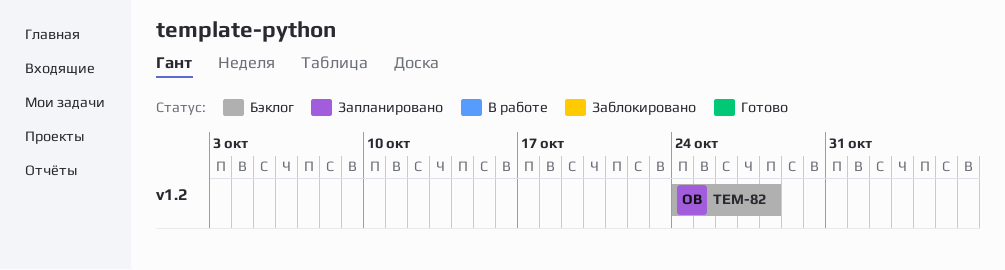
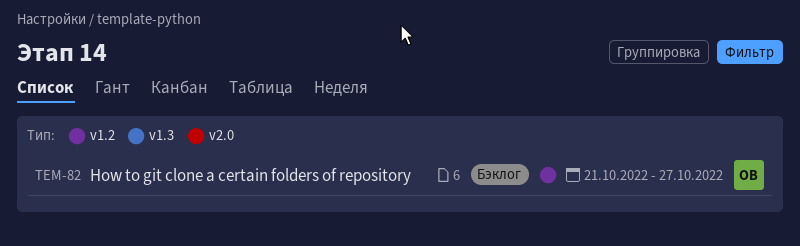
TEM-82, start: Oct 24 -> Oct 21
TEM-82, due: Oct 28 -> Oct 27

